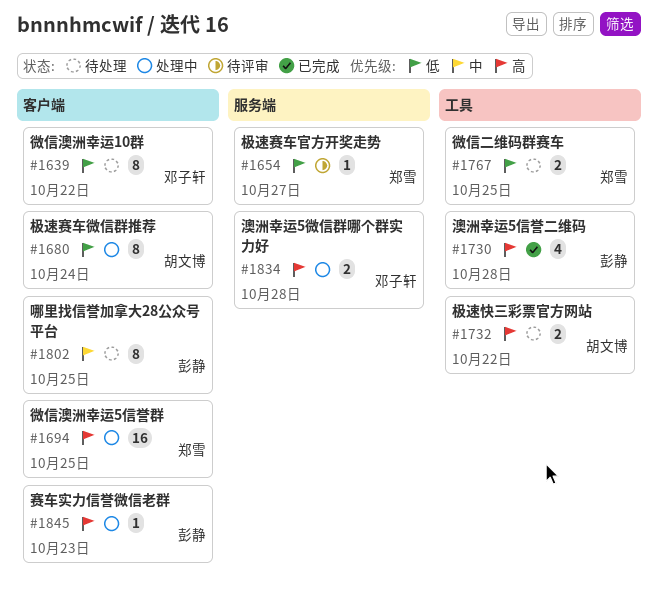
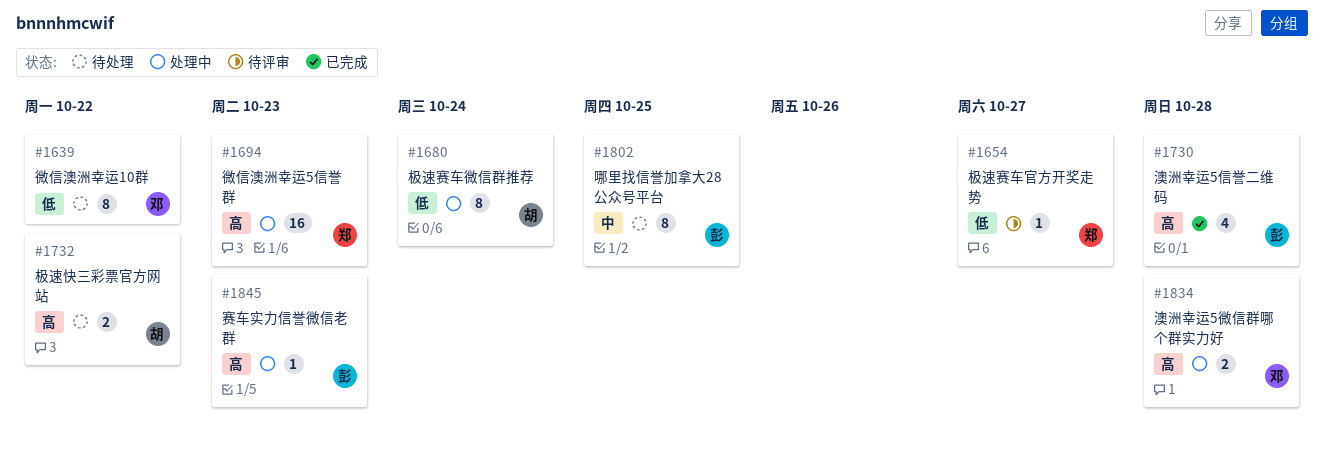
#1694, due: Oct 25 -> Oct 23
#1767: present -> none

